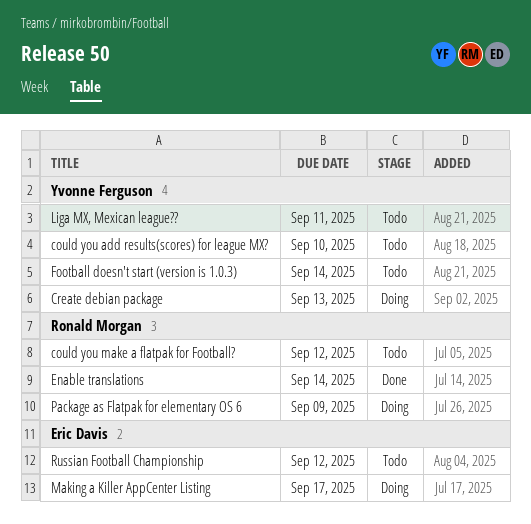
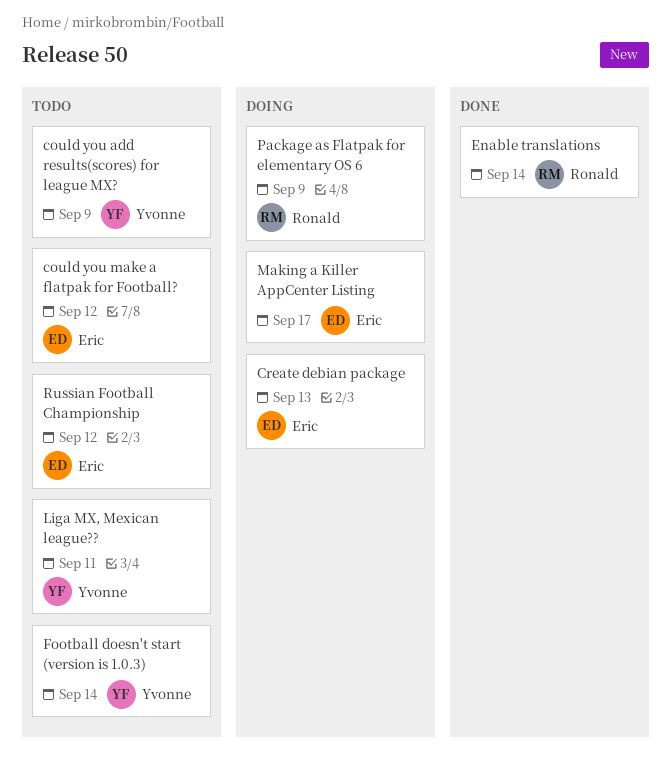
could you add results(scores) for league MX?, due: Sep 10 -> Sep 9
could you make a flatpak for Football?, owner: Ronald Morgan -> Eric Davis
Create debian package, owner: Yvonne Ferguson -> Eric Davis

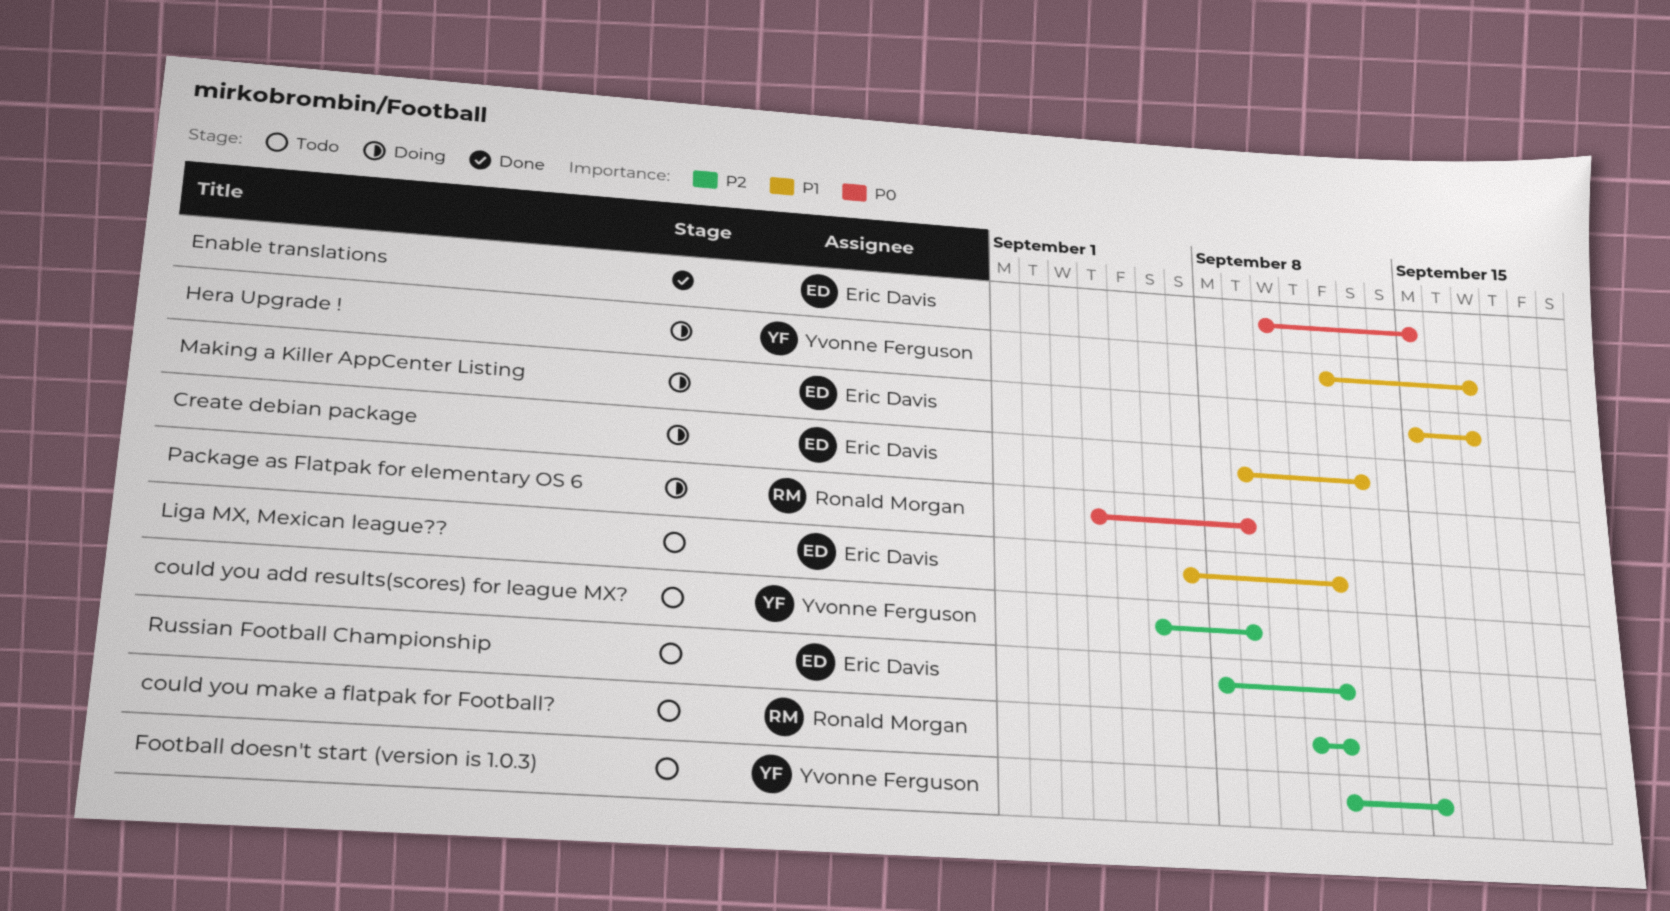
could you make a flatpak for Football?, owner: Eric Davis -> Ronald Morgan
Enable translations, owner: Ronald Morgan -> Eric Davis
Enable translations, due: Sep 14 -> Sep 15
Football doesn't start (version is 1.0.3), due: Sep 14 -> Sep 15
Hera Upgrade !: none -> present
Liga MX, Mexican league??, owner: Yvonne Ferguson -> Eric Davis
Liga MX, Mexican league??, due: Sep 11 -> Sep 12

